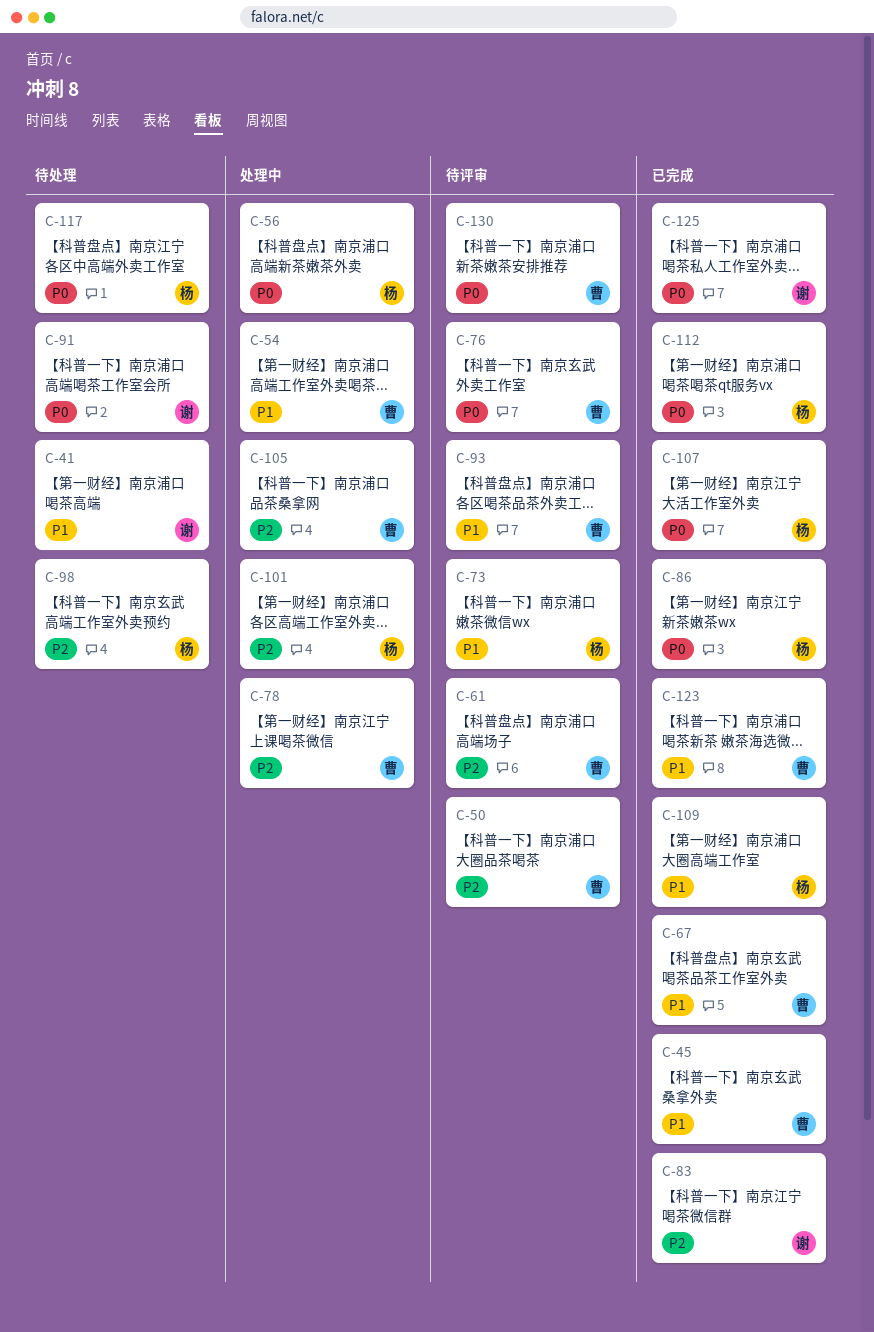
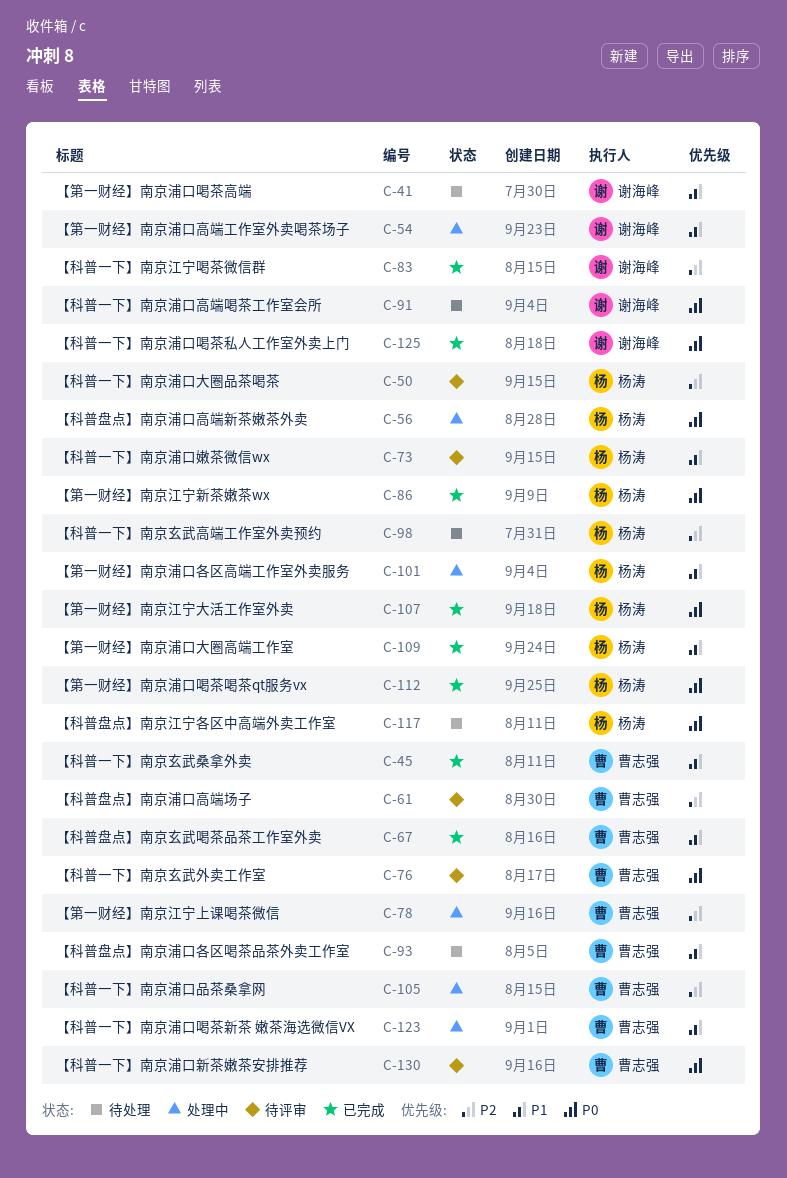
C-50, owner: 曹志强 -> 杨涛
C-54, owner: 曹志强 -> 谢海峰
C-93, status: 待评审 -> 待处理
C-101, priority: P2 -> P1
C-123, status: 已完成 -> 处理中

